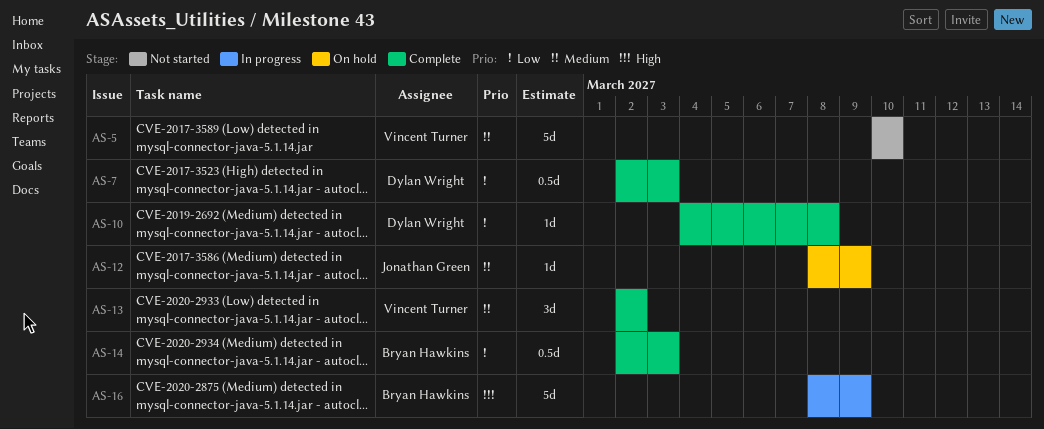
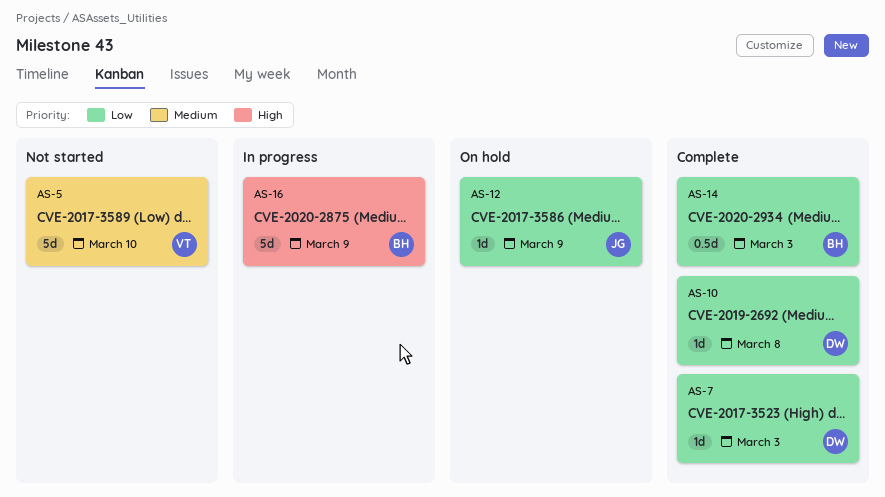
AS-7, estimate: 0.5d -> 1d
AS-12, priority: Medium -> Low
AS-13: present -> none

